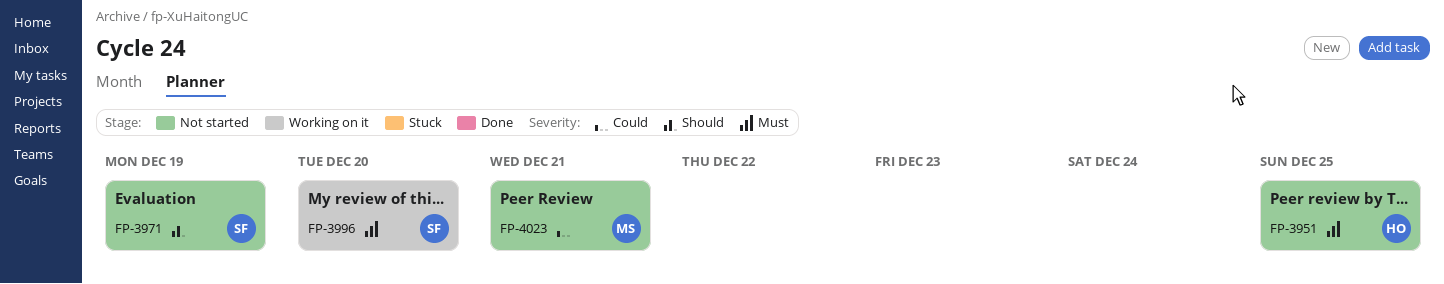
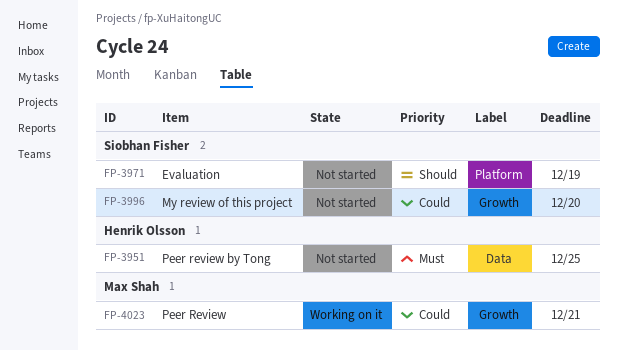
FP-3996, status: Working on it -> Not started
FP-3996, priority: Must -> Could
FP-4023, status: Not started -> Working on it

